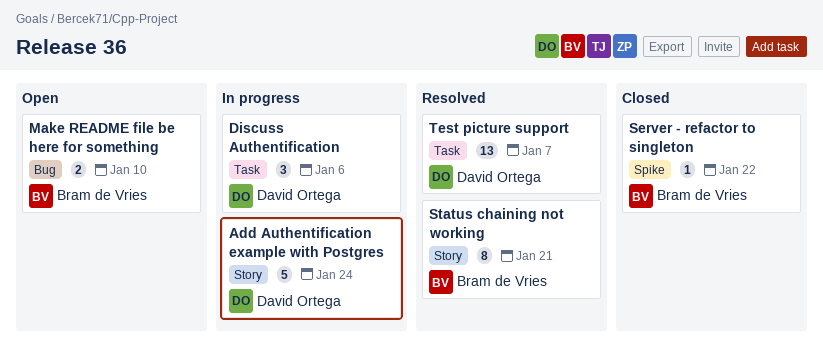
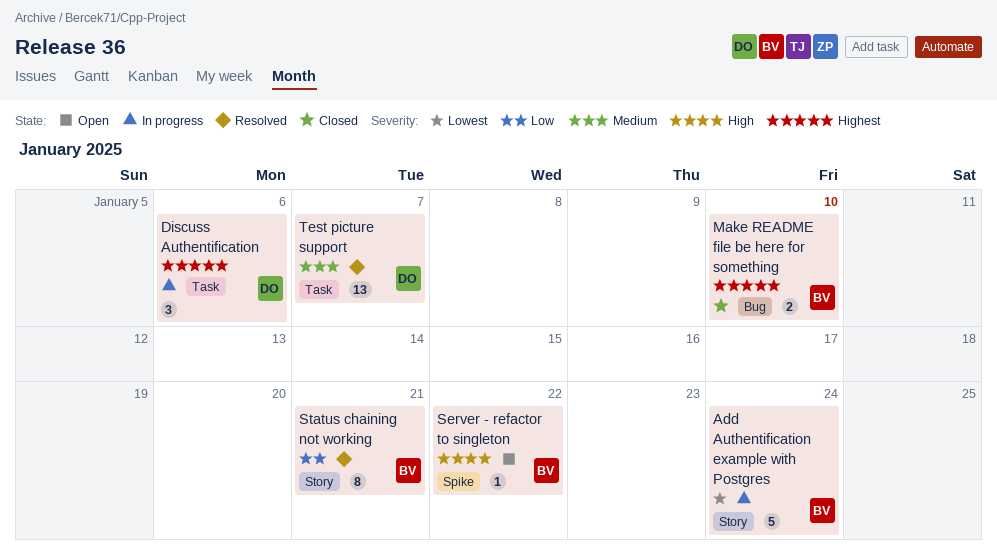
Add Authentification example with Postgres, owner: David Ortega -> Bram de Vries
Make README file be here for something, status: Open -> Closed
Server - refactor to singleton, status: Closed -> Open

